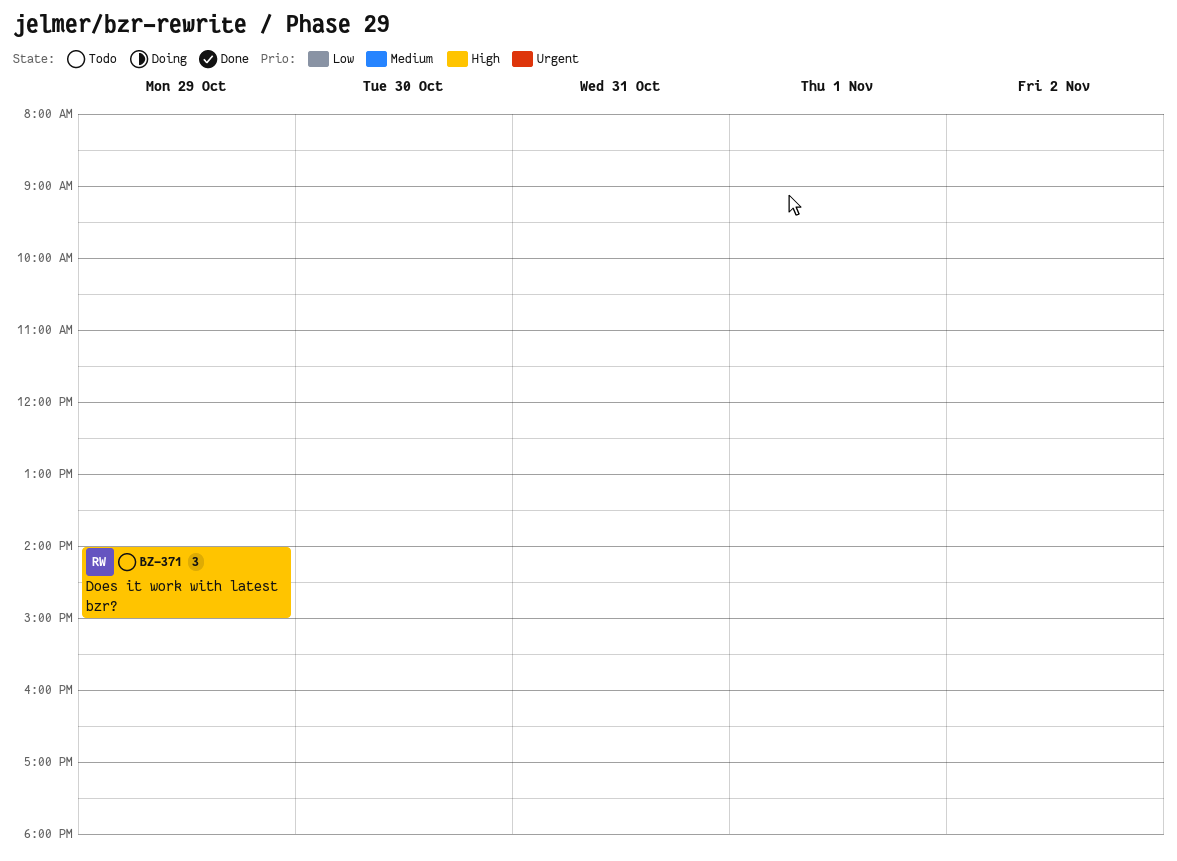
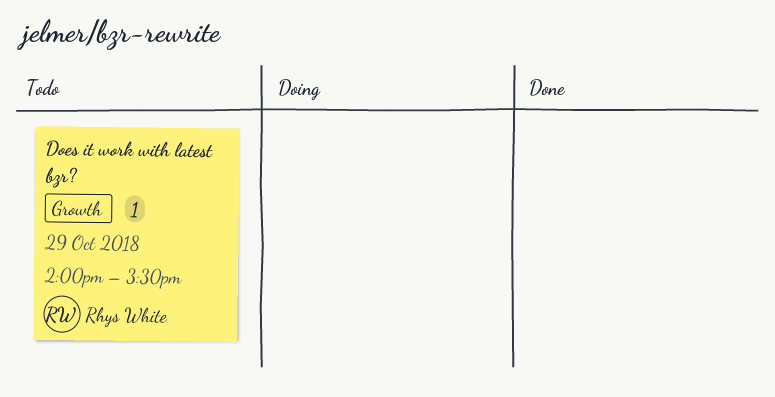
Does it work with latest bzr?, estimate: 3 -> 1
Does it work with latest bzr?, ends: 15:00 -> 15:30

